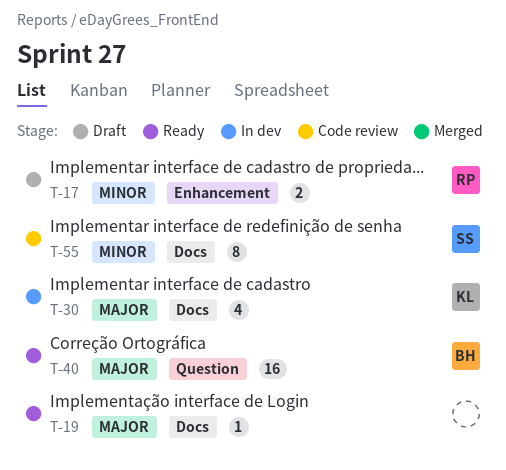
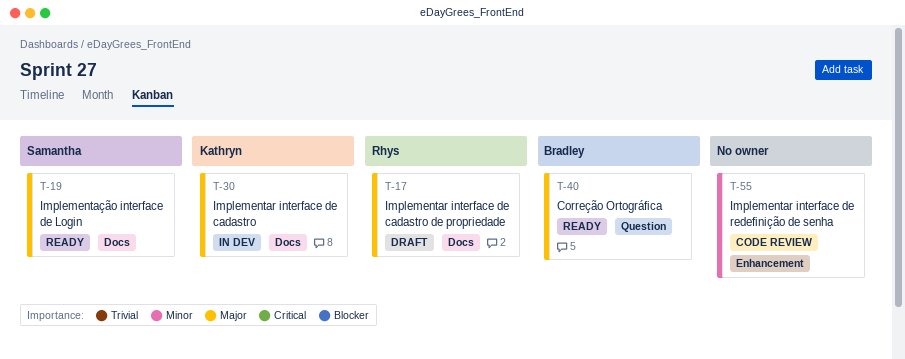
T-17, priority: Minor -> Major
T-17, label: Enhancement -> Docs
T-19, owner: none -> Samantha
T-55, owner: Samantha -> none
T-55, label: Docs -> Enhancement

